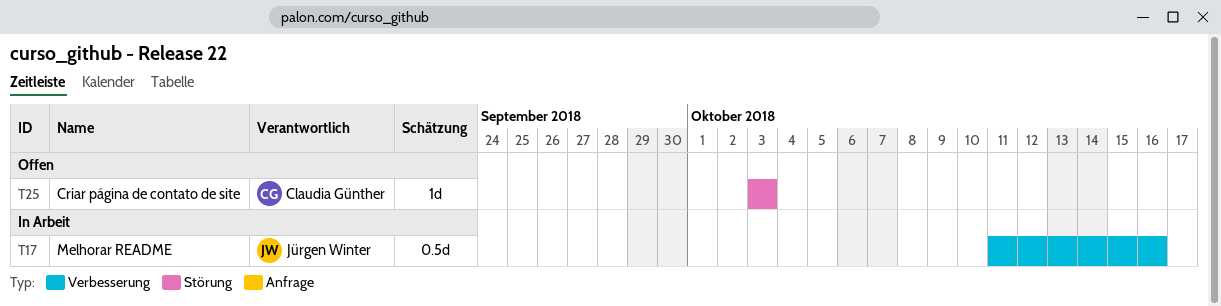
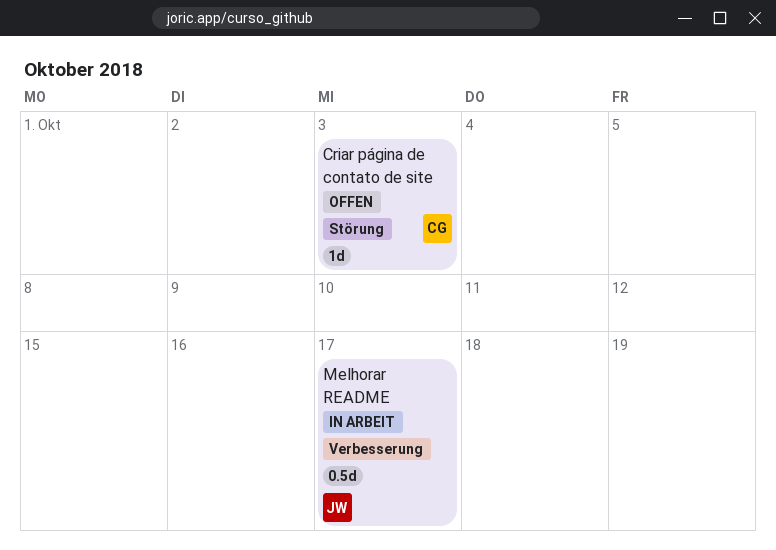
Melhorar README, due: Oct 16 -> Oct 17

